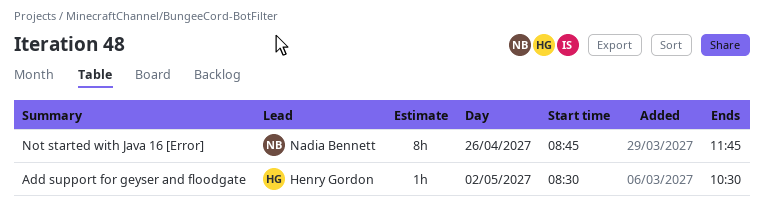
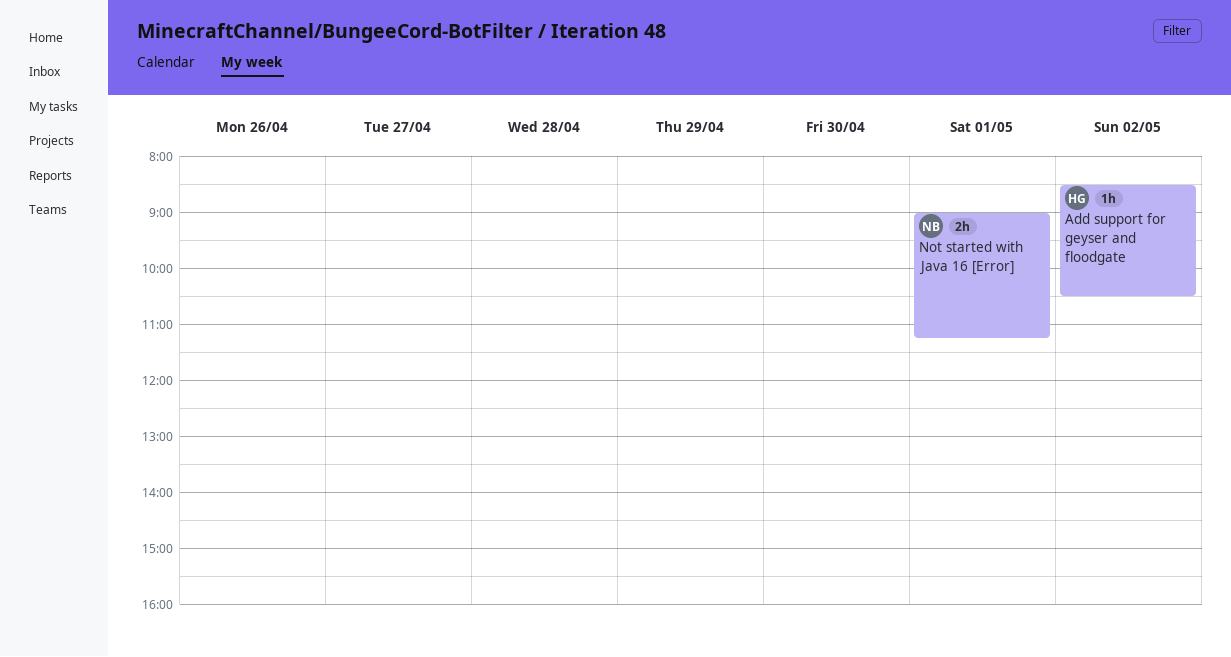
Not started with Java 16 [Error], estimate: 8h -> 2h
Not started with Java 16 [Error], day: Apr 26 -> May 1
Not started with Java 16 [Error], begins: 08:45 -> 09:00
Not started with Java 16 [Error], ends: 11:45 -> 11:15

